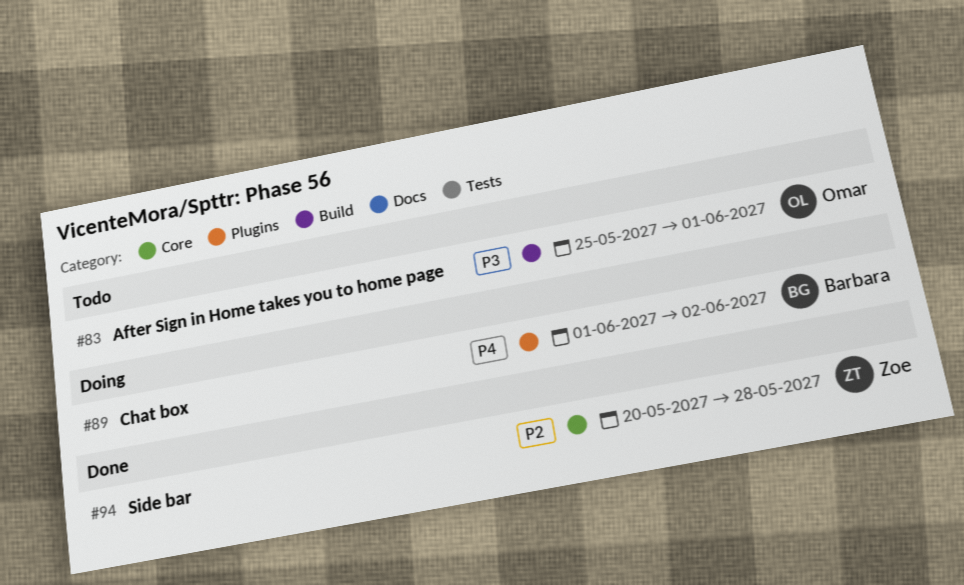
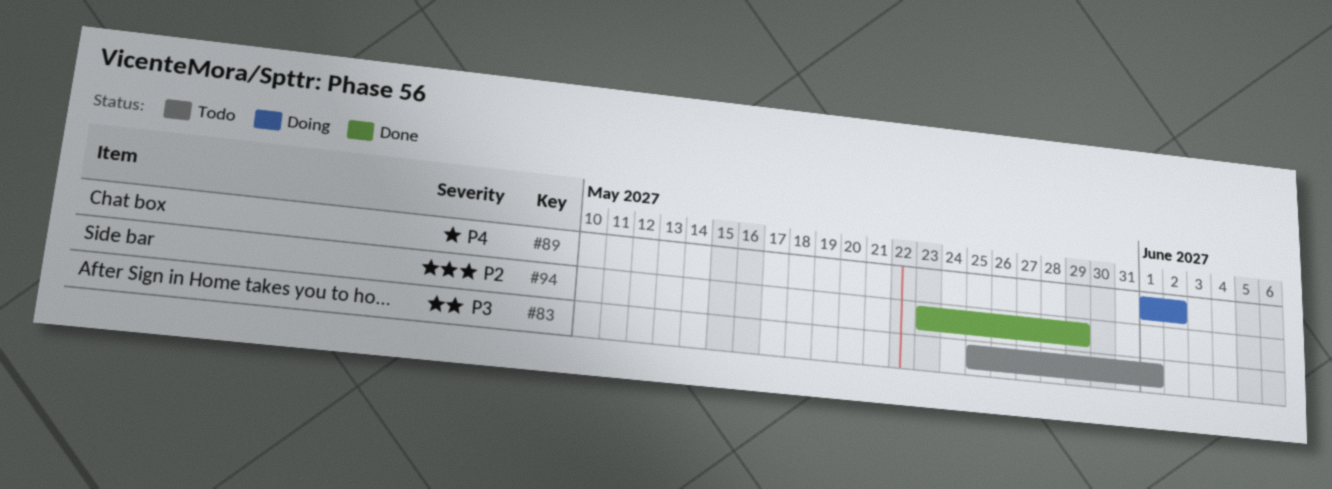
#94, start: May 20 -> May 23
#94, due: May 28 -> May 29

